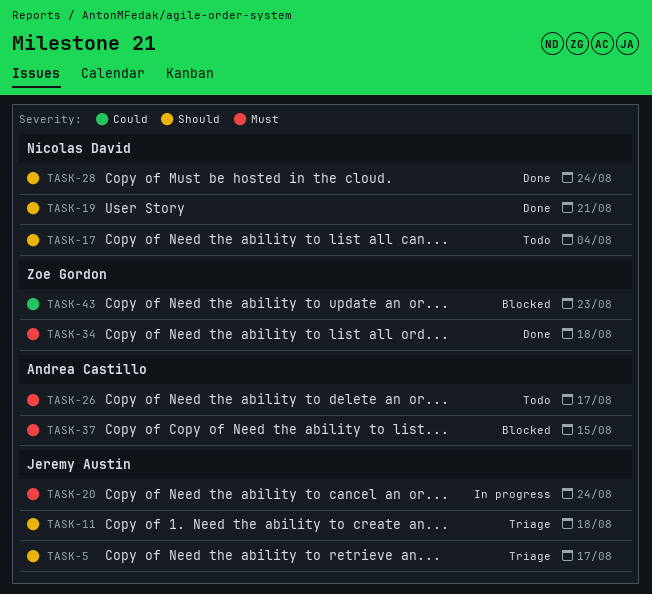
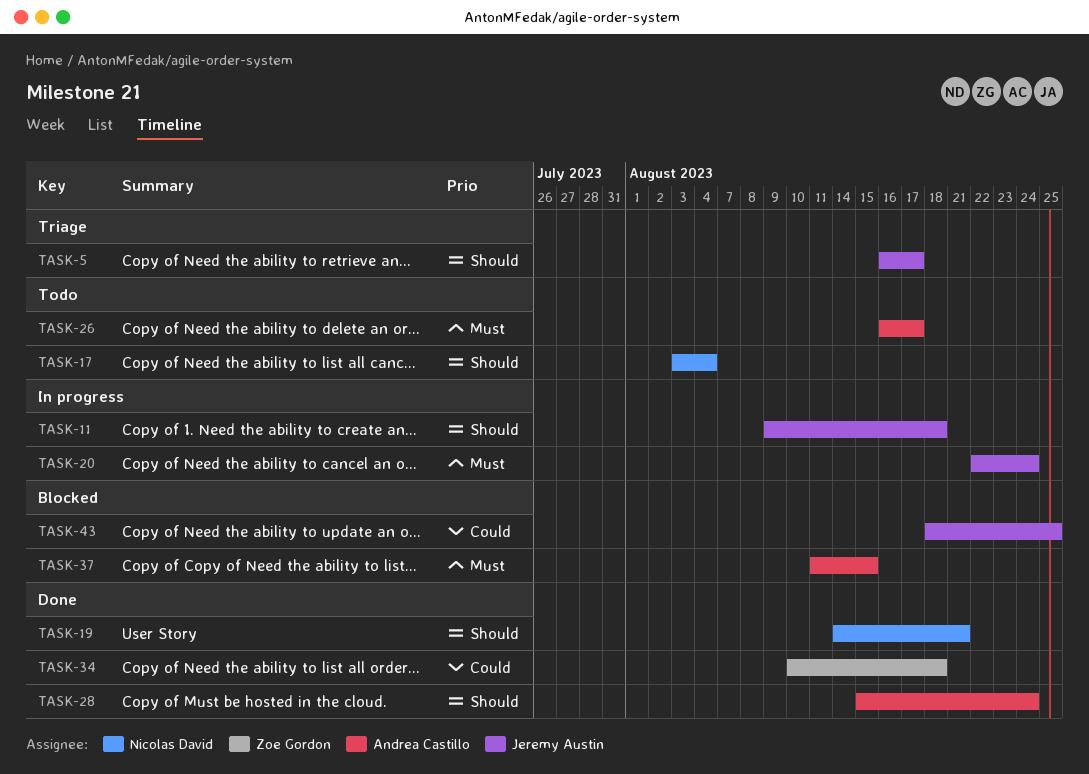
TASK-11, status: Triage -> In progress
TASK-28, owner: Nicolas David -> Andrea Castillo
TASK-34, priority: Must -> Could
TASK-43, owner: Zoe Gordon -> Jeremy Austin
TASK-43, due: Aug 23 -> Aug 25

